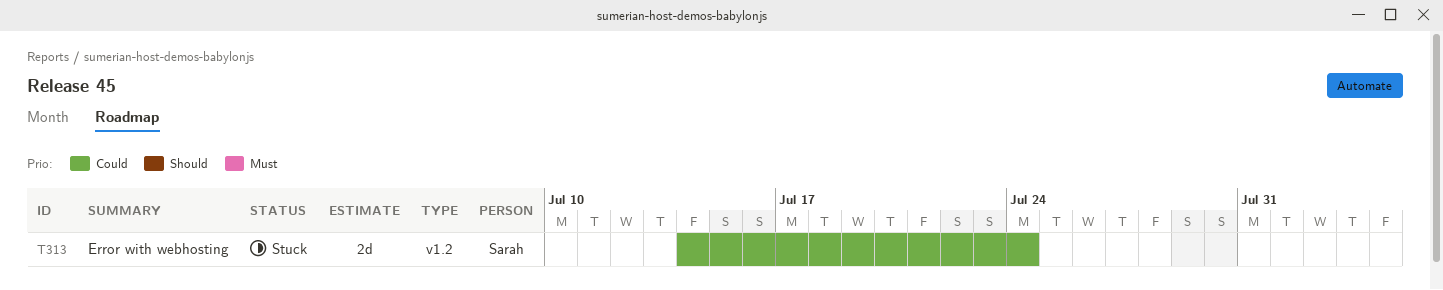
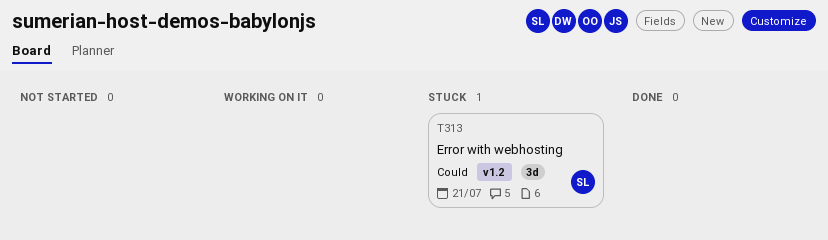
T313, estimate: 2d -> 3d
T313, due: Jul 24 -> Jul 21

